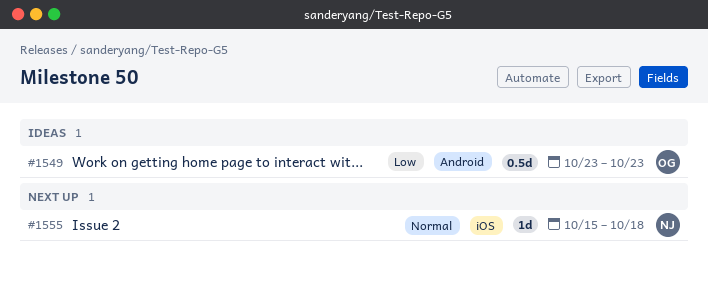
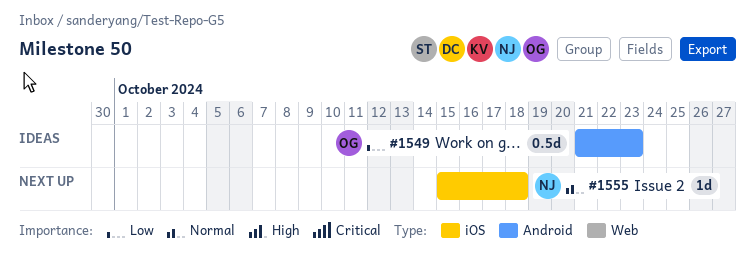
#1549, start: Oct 23 -> Oct 21

